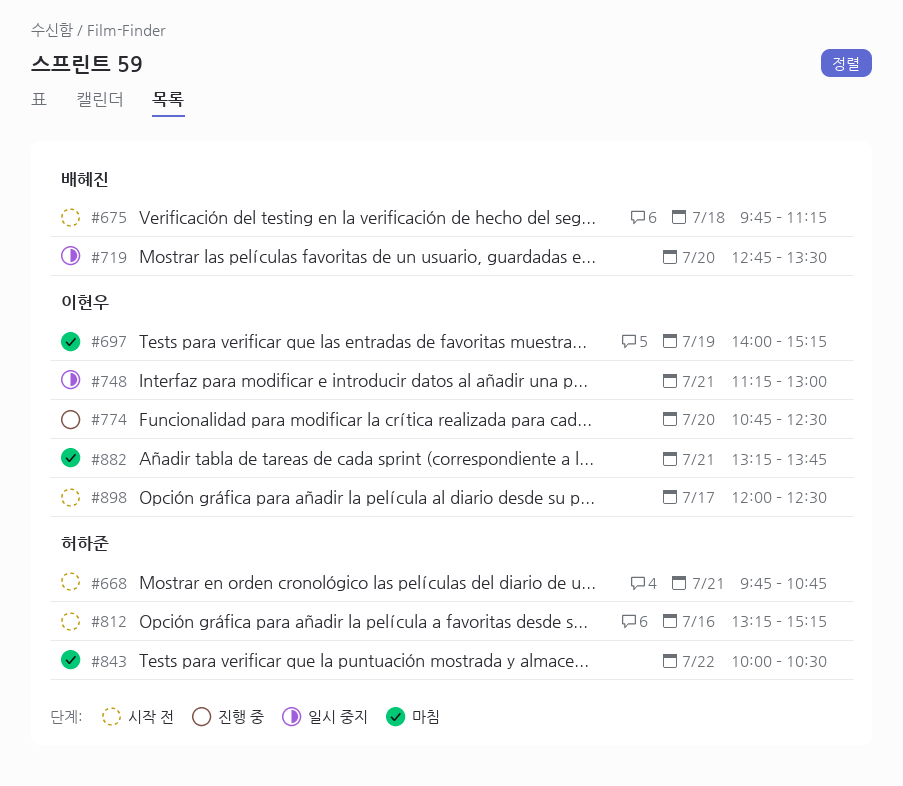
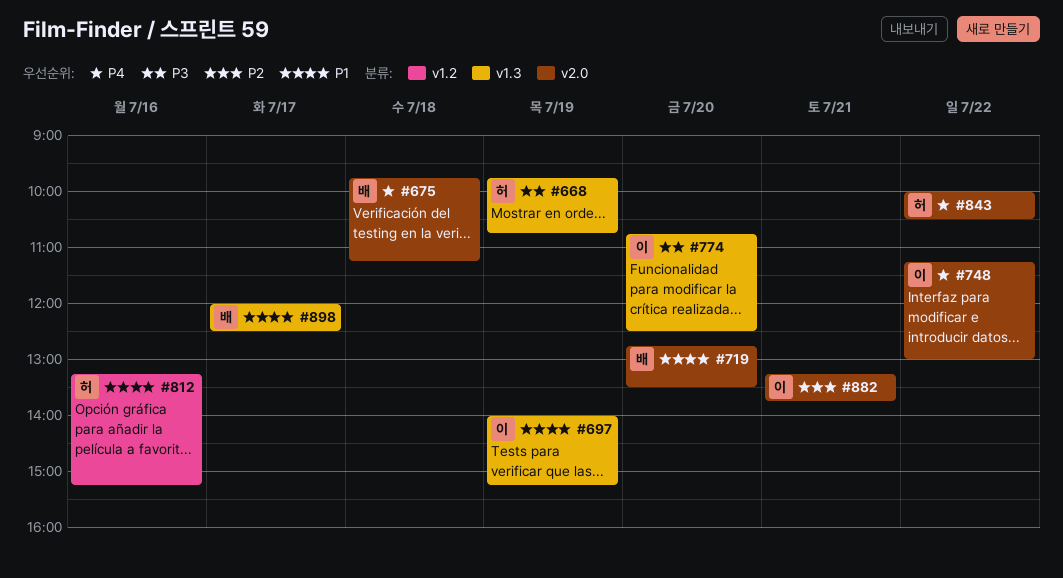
#668, day: Jul 21 -> Jul 19
#748, day: Jul 21 -> Jul 22
#898, owner: 이현우 -> 배혜진

